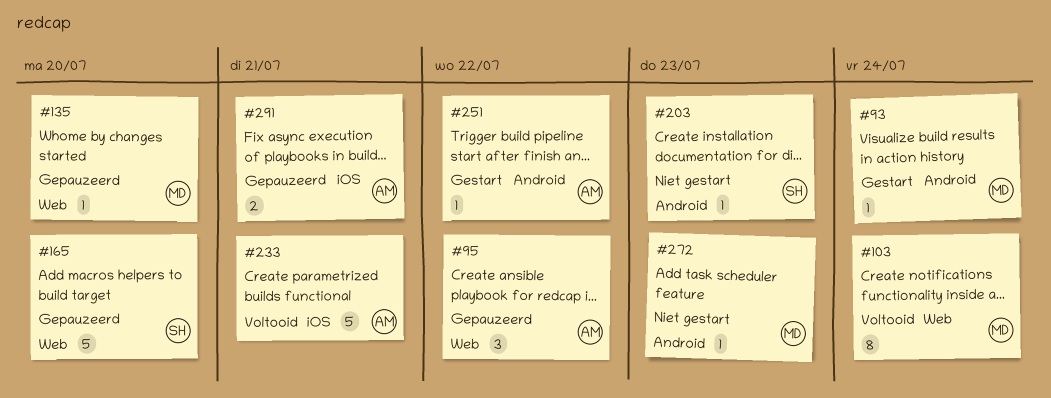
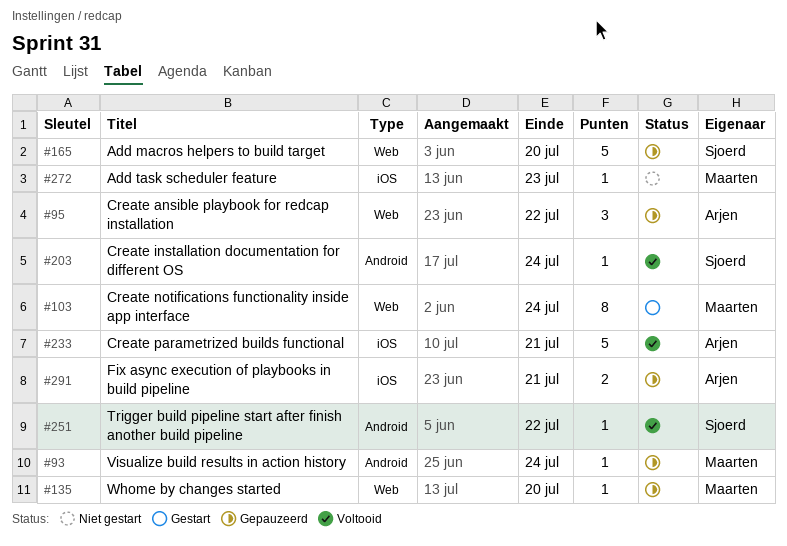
#93, status: Gestart -> Gepauzeerd
#103, status: Voltooid -> Gestart
#203, status: Niet gestart -> Voltooid
#203, due: Jul 23 -> Jul 24
#251, status: Gestart -> Voltooid
#251, owner: Arjen -> Sjoerd
#272, label: Android -> iOS

